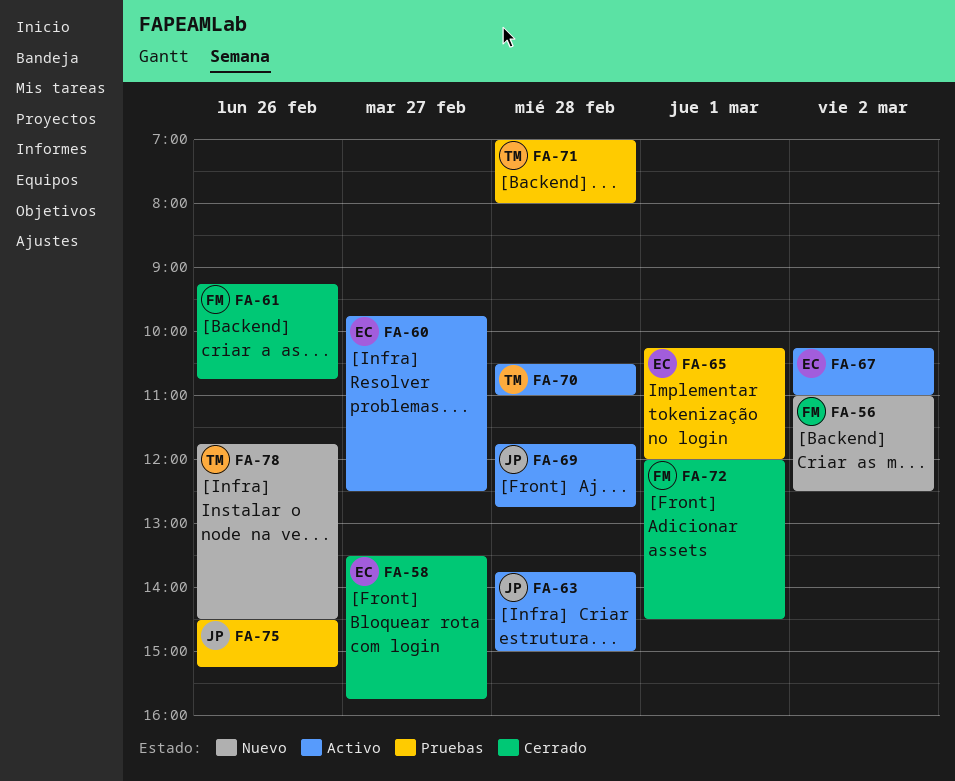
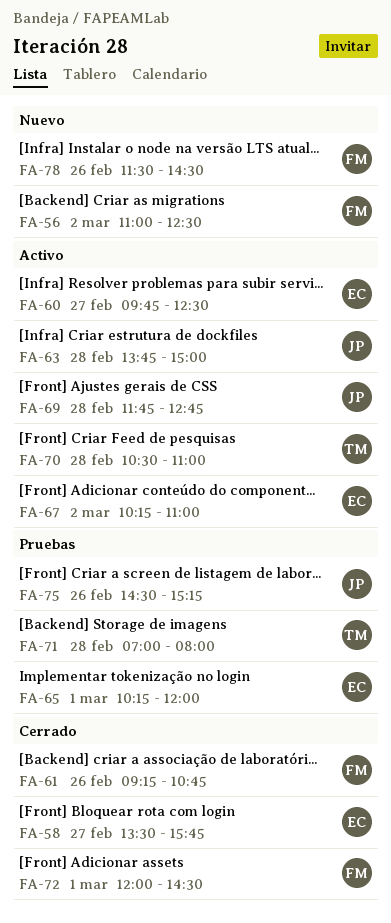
FA-78, owner: TM -> FM
FA-78, begins: 11:45 -> 11:30

